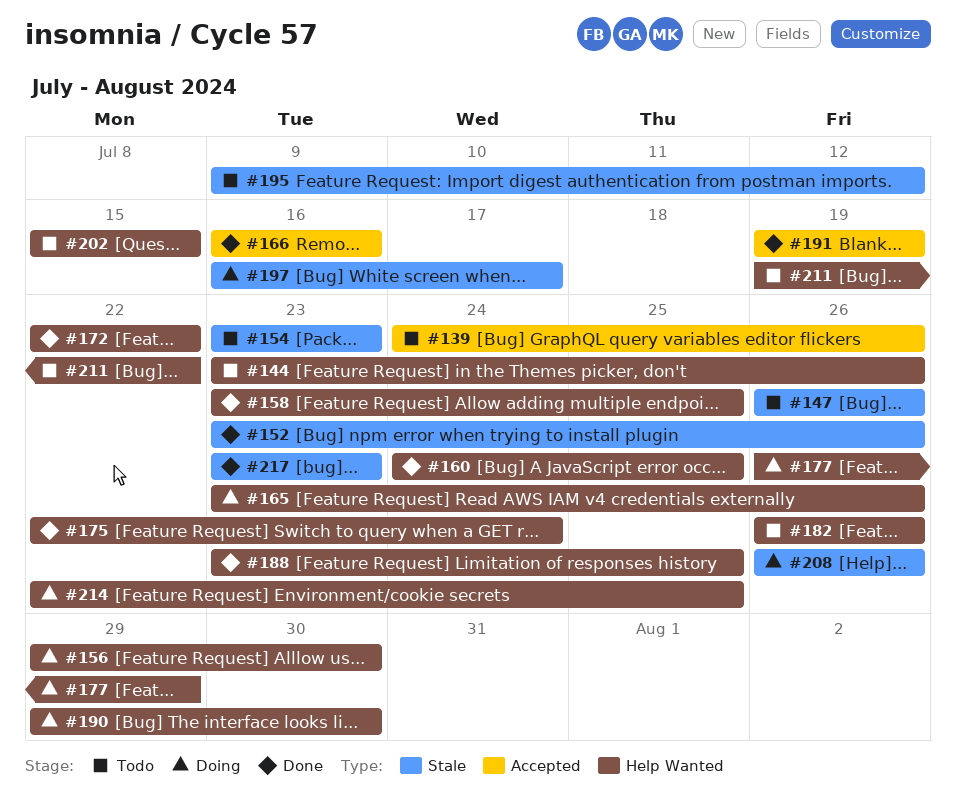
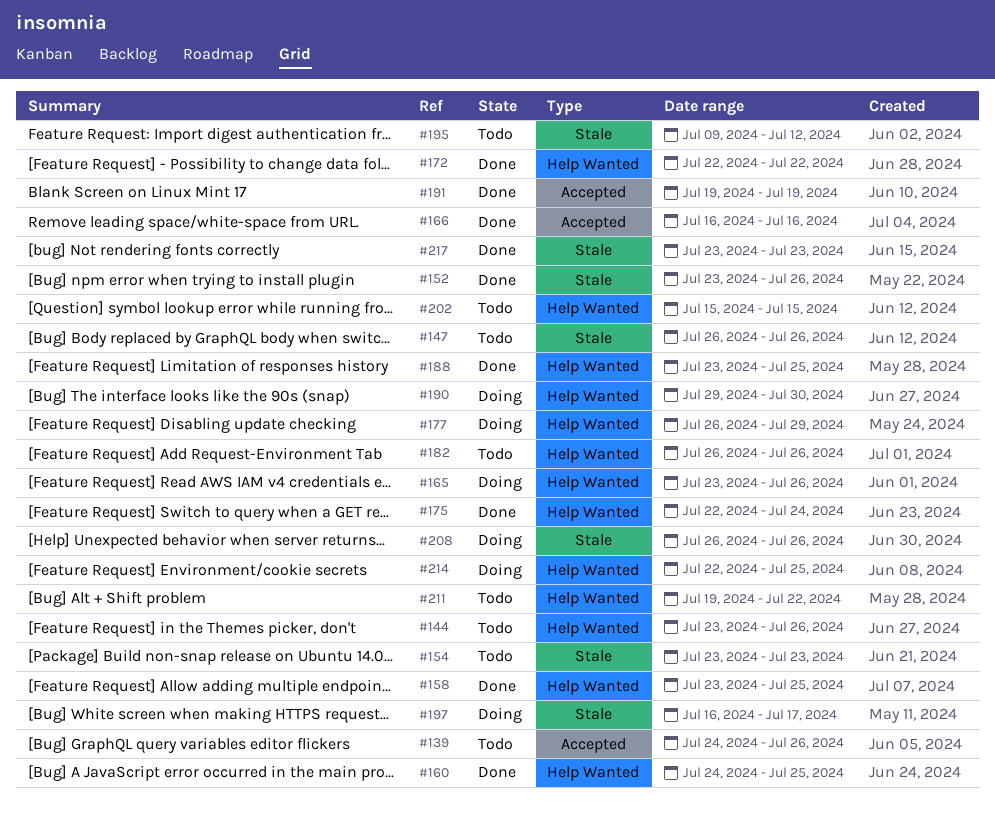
#156: present -> none

